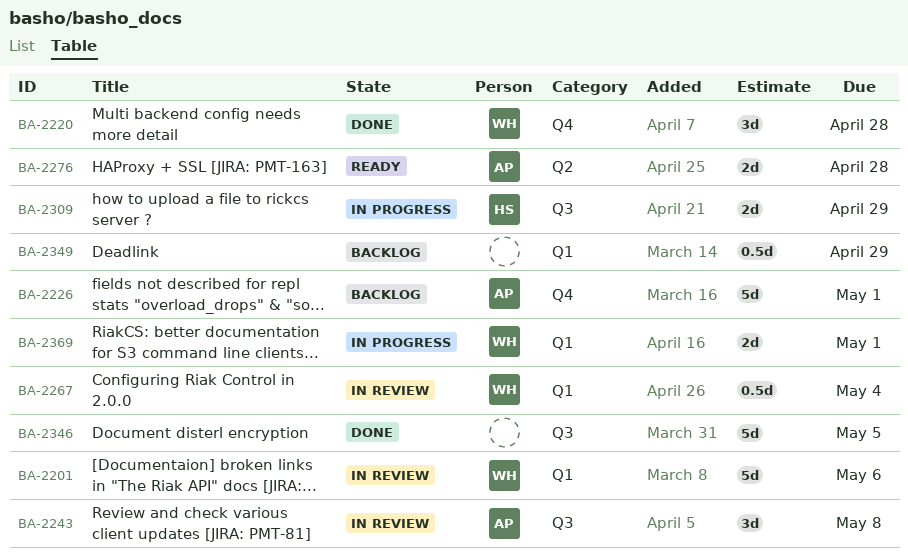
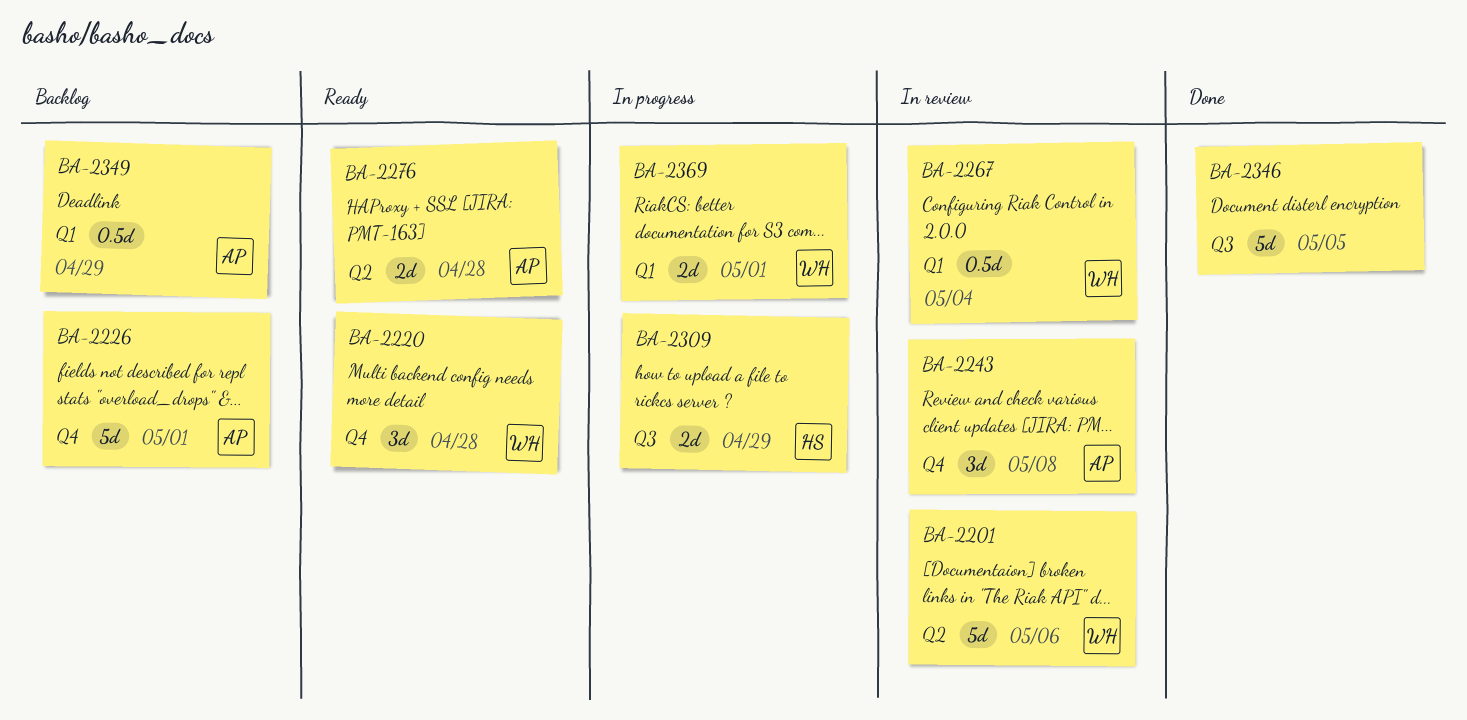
BA-2201, label: Q1 -> Q2
BA-2220, status: Done -> Ready
BA-2243, label: Q3 -> Q4
BA-2349, owner: none -> AP

